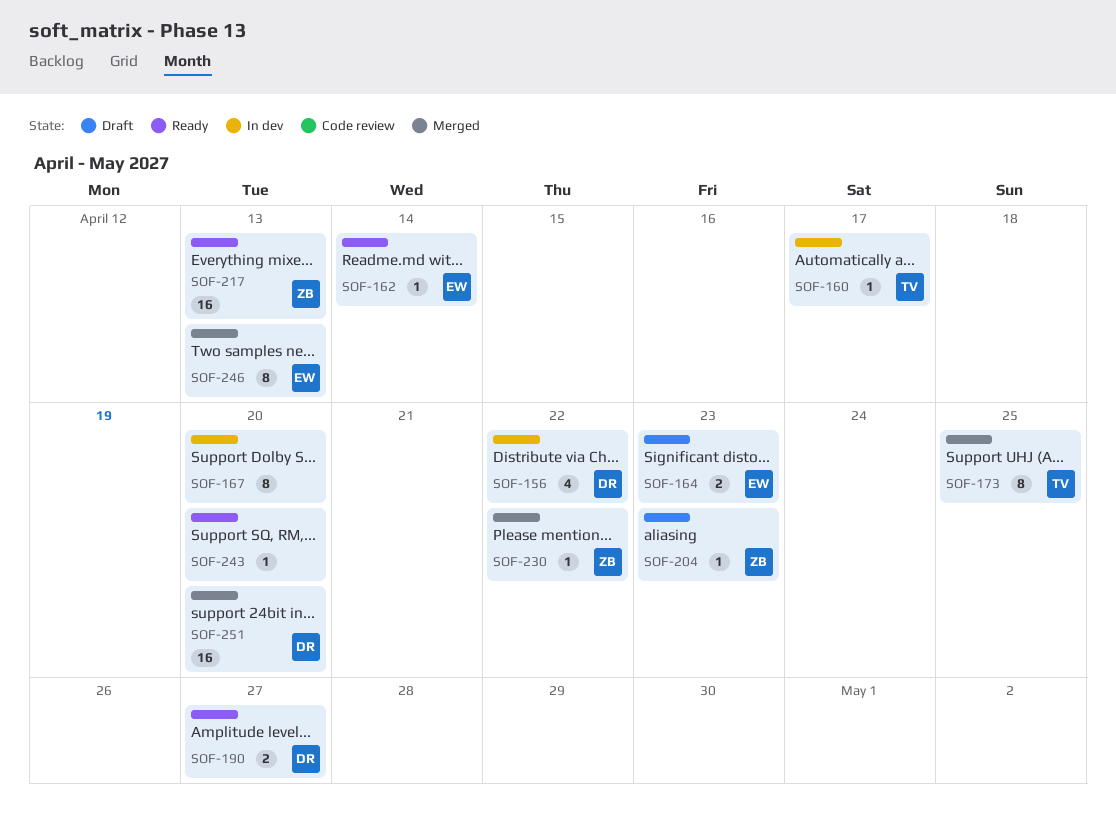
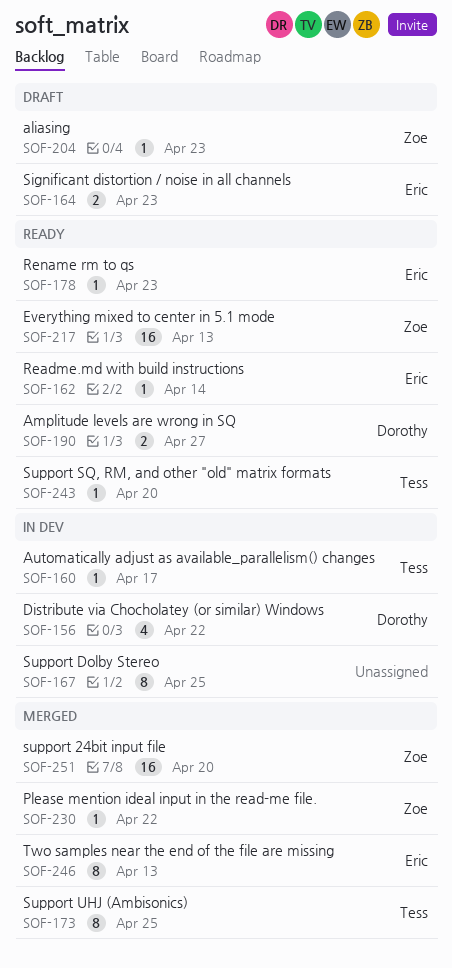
SOF-167, due: Apr 20 -> Apr 25
SOF-178: none -> present
SOF-243, owner: none -> Tess
SOF-251, owner: Dorothy -> Zoe

